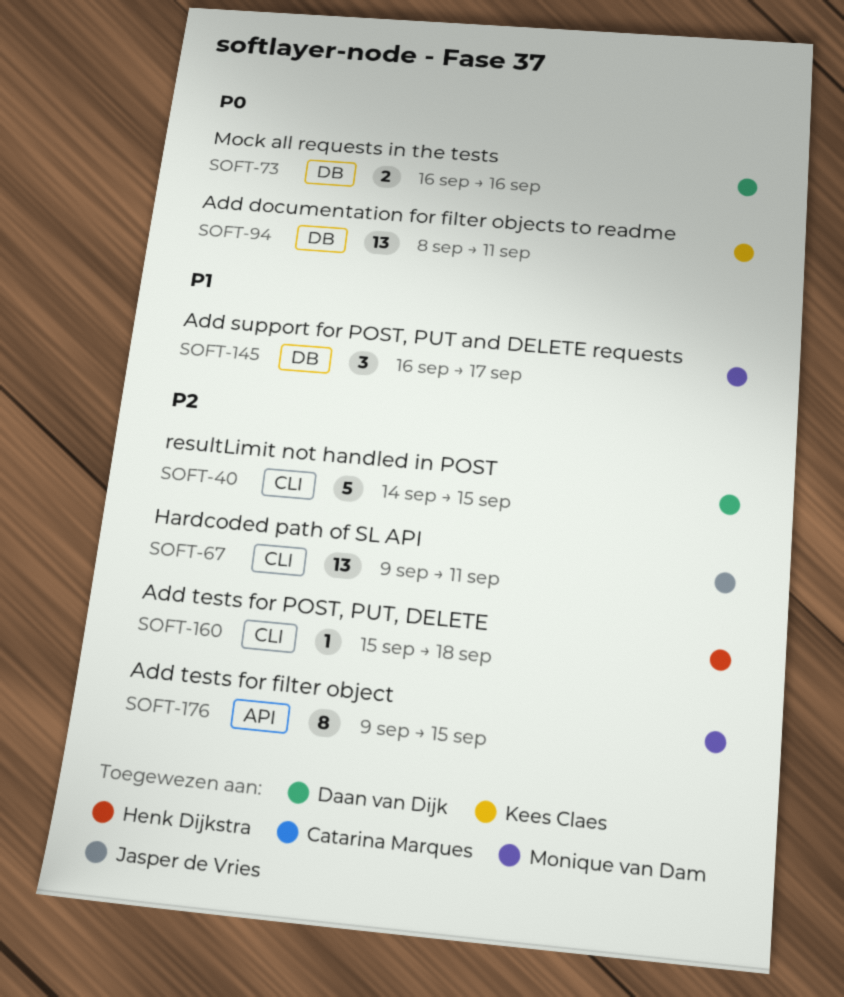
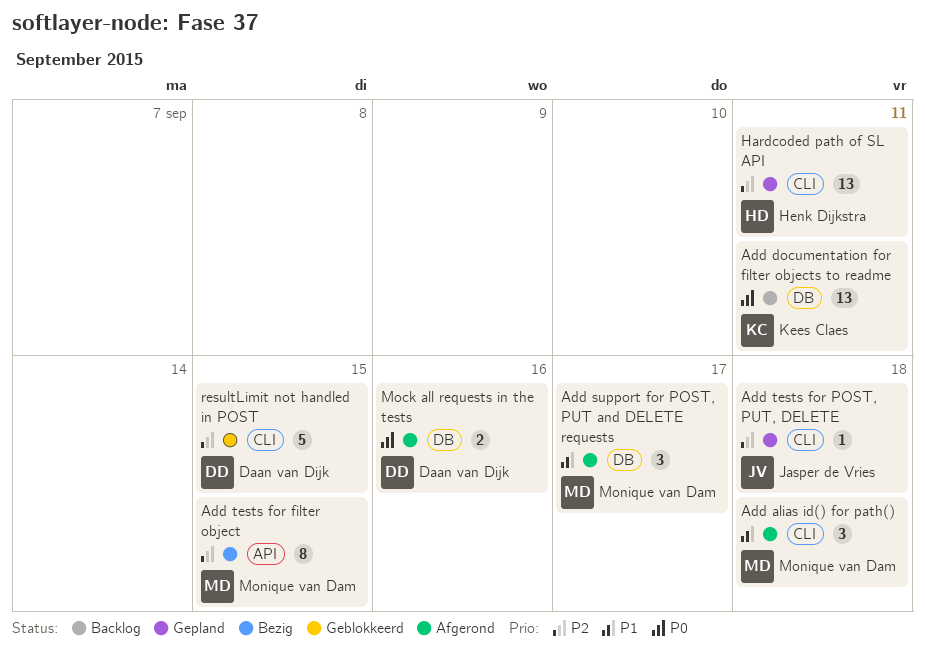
Add alias id() for path(): none -> present
Add tests for POST, PUT, DELETE, owner: Henk Dijkstra -> Jasper de Vries
Hardcoded path of SL API, owner: Jasper de Vries -> Henk Dijkstra

